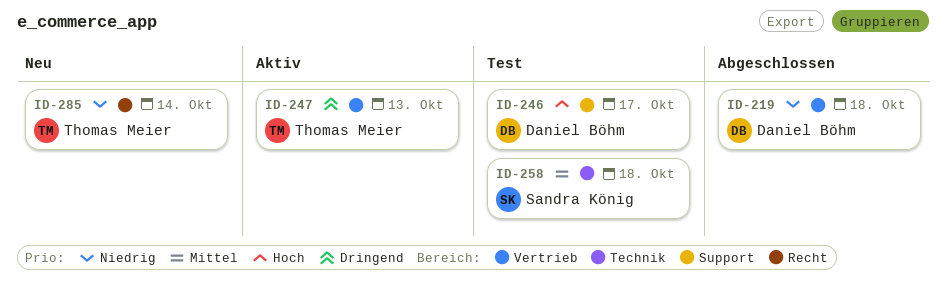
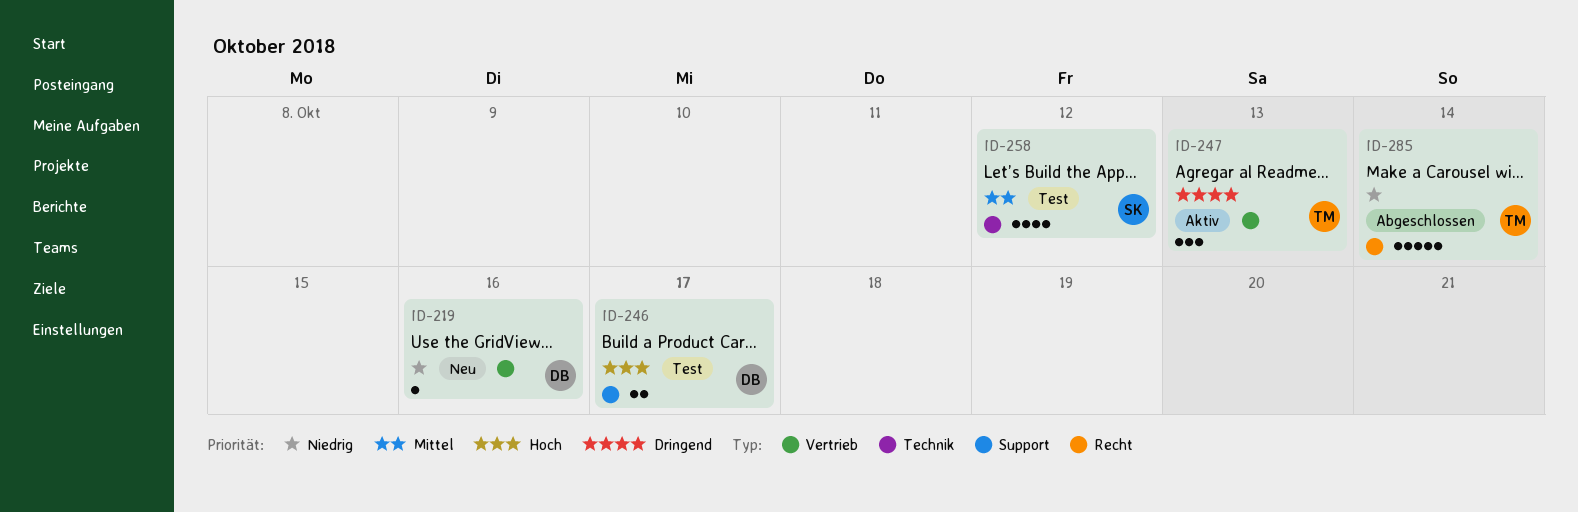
ID-219, status: Abgeschlossen -> Neu
ID-219, due: Oct 18 -> Oct 16
ID-258, due: Oct 18 -> Oct 12
ID-285, status: Neu -> Abgeschlossen

